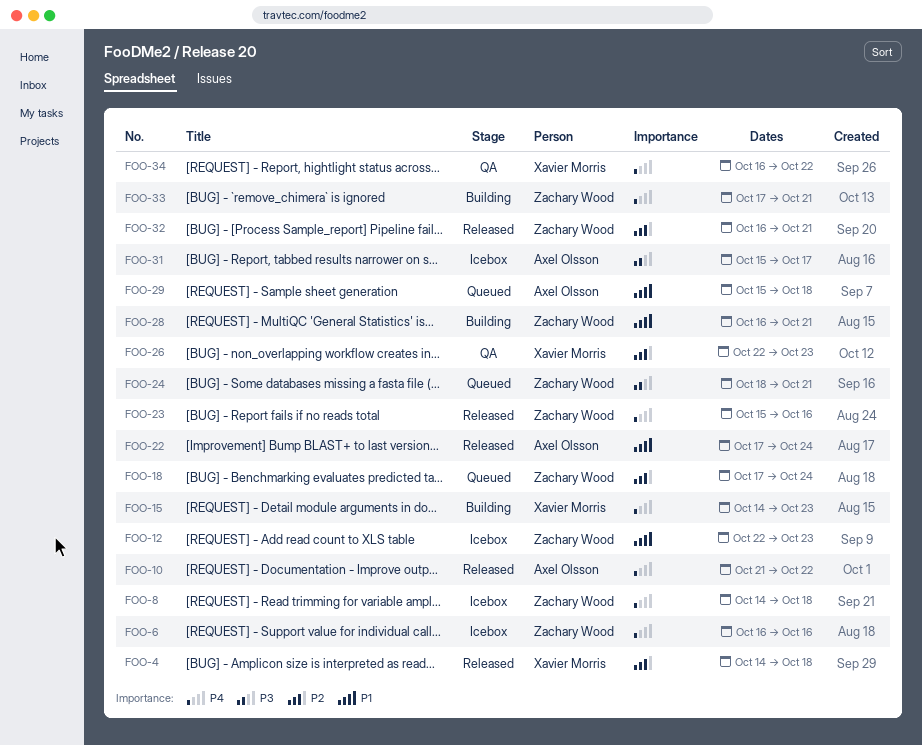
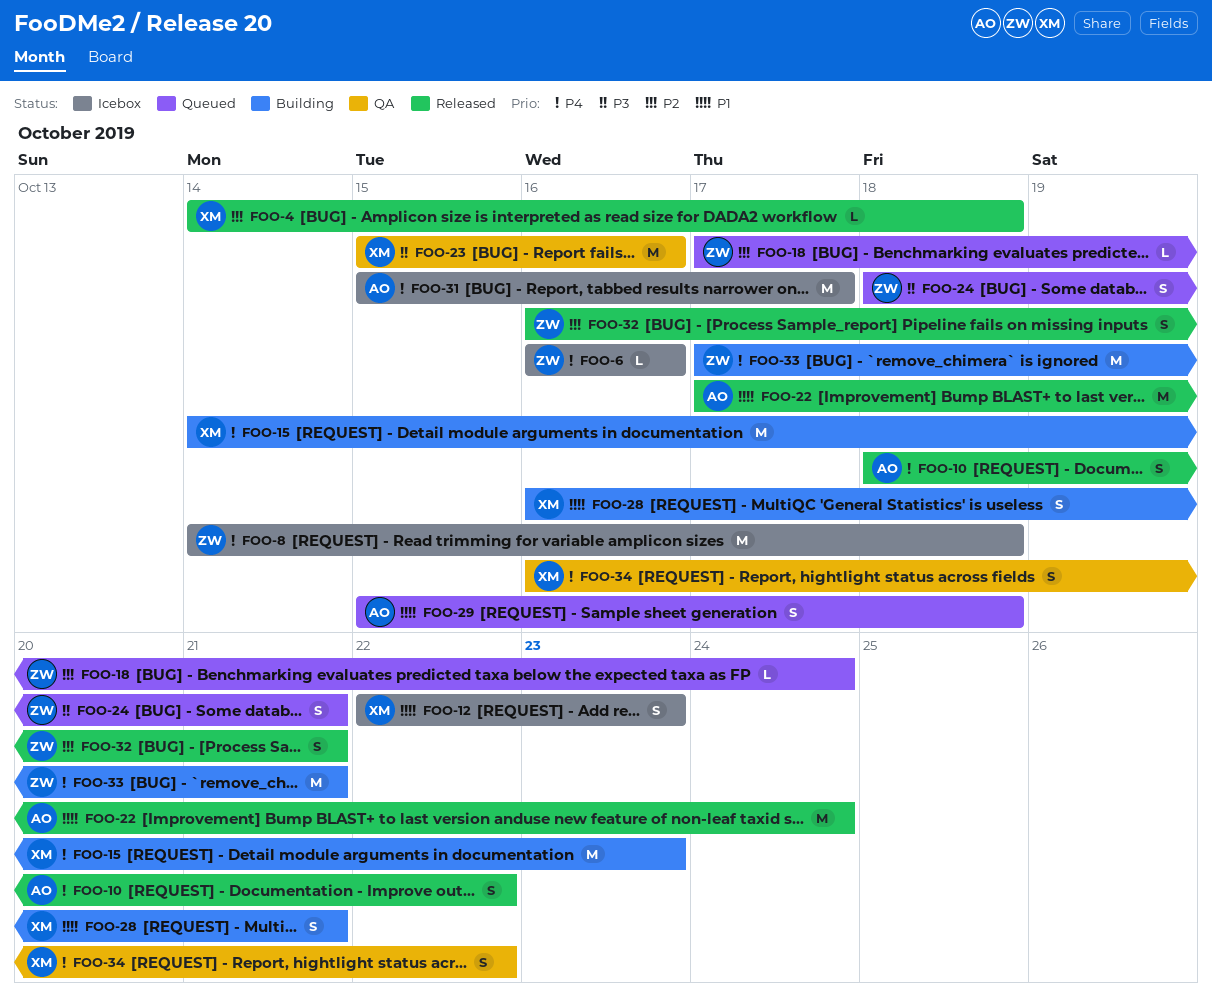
FOO-10, start: Oct 21 -> Oct 18
FOO-12, owner: Zachary Wood -> Xavier Morris
FOO-23, status: Released -> QA
FOO-23, owner: Zachary Wood -> Xavier Morris
FOO-23, priority: P4 -> P3
FOO-26: present -> none
FOO-28, owner: Zachary Wood -> Xavier Morris
FOO-31, priority: P3 -> P4

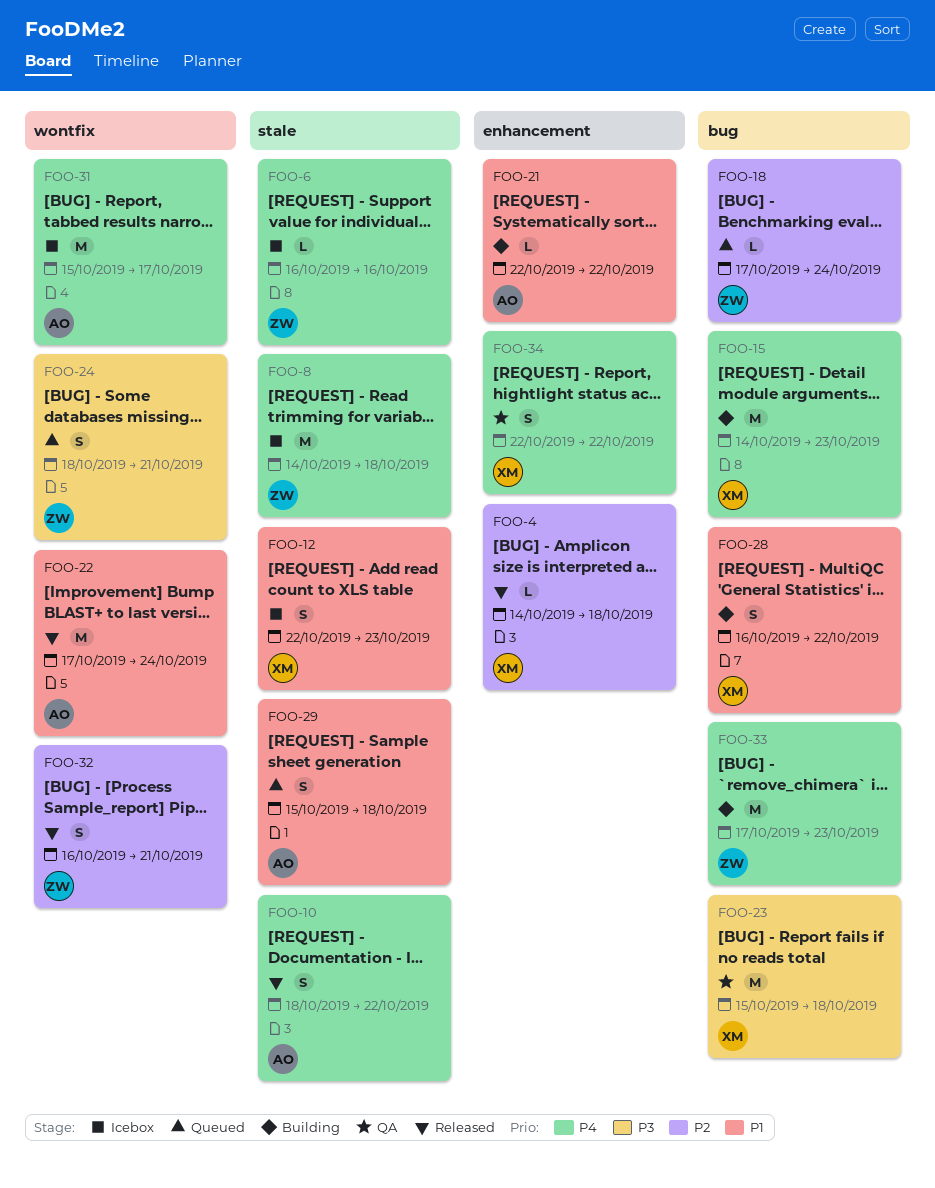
FOO-21: none -> present
FOO-23, due: Oct 16 -> Oct 18
FOO-28, due: Oct 21 -> Oct 22
FOO-33, due: Oct 21 -> Oct 23
FOO-34, start: Oct 16 -> Oct 22

